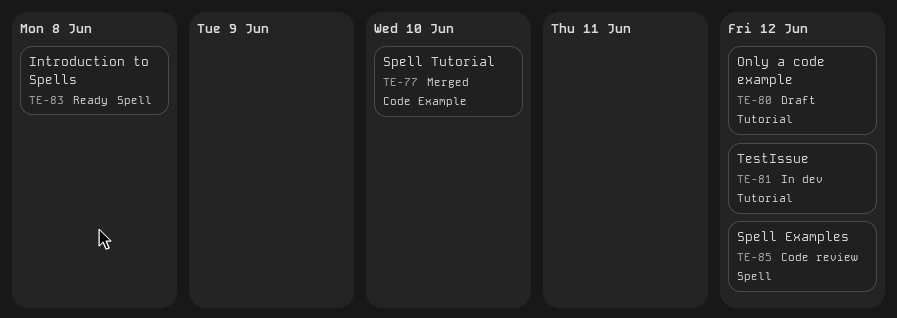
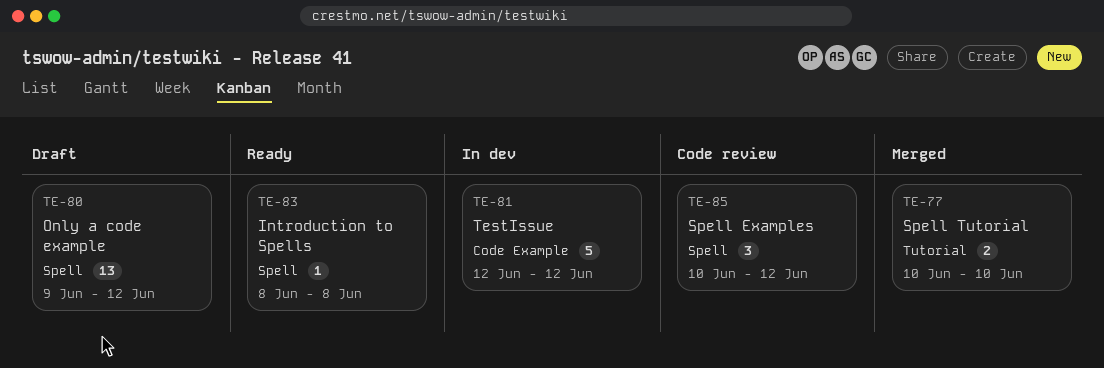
TE-77, label: Code Example -> Tutorial
TE-80, label: Tutorial -> Spell
TE-81, label: Tutorial -> Code Example

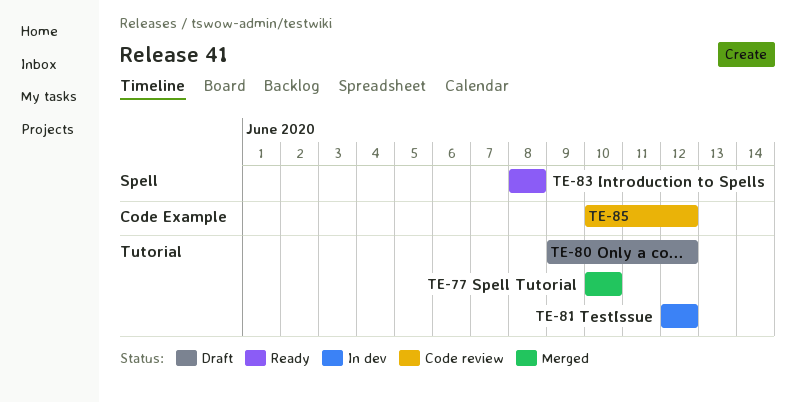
TE-80, label: Spell -> Tutorial
TE-81, label: Code Example -> Tutorial
TE-85, label: Spell -> Code Example

